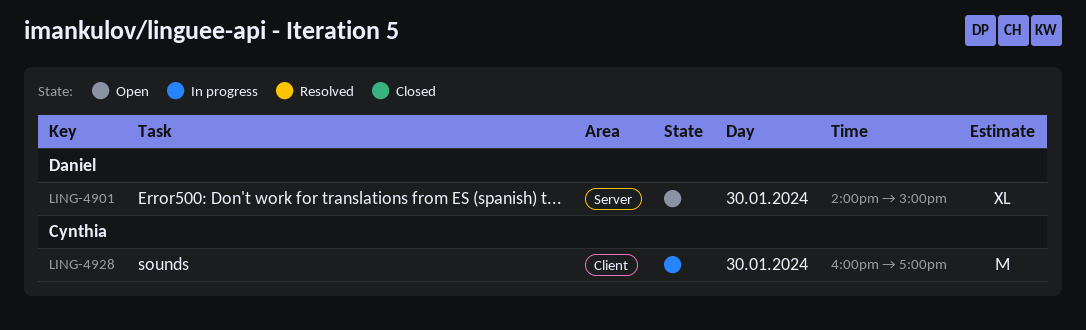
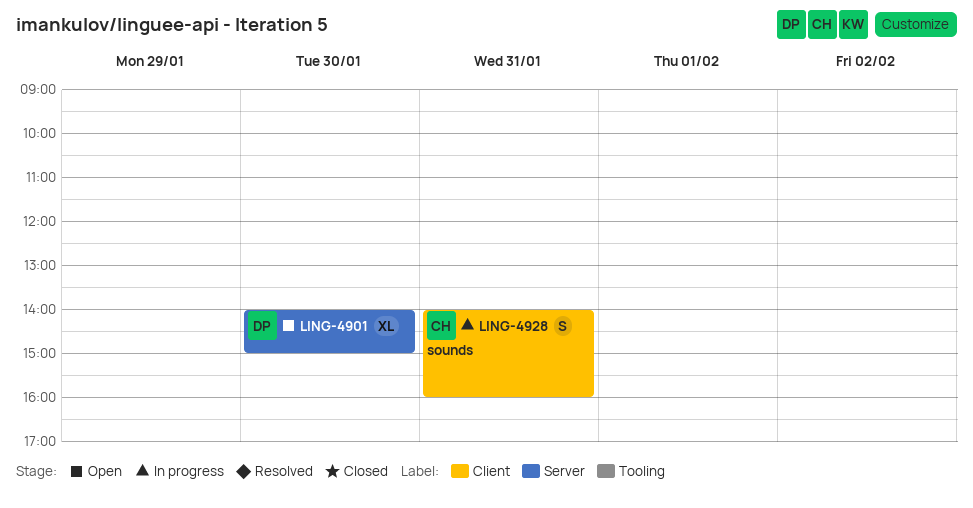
LING-4928, estimate: M -> S
LING-4928, day: Jan 30 -> Jan 31
LING-4928, begins: 16:00 -> 14:00
LING-4928, ends: 17:00 -> 16:00

